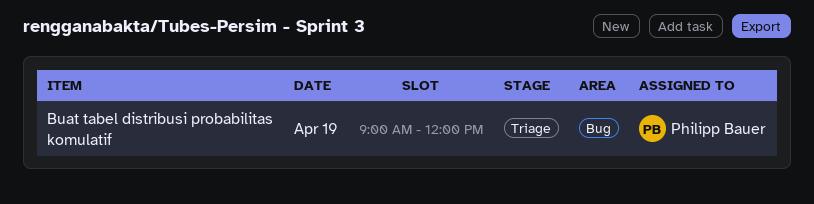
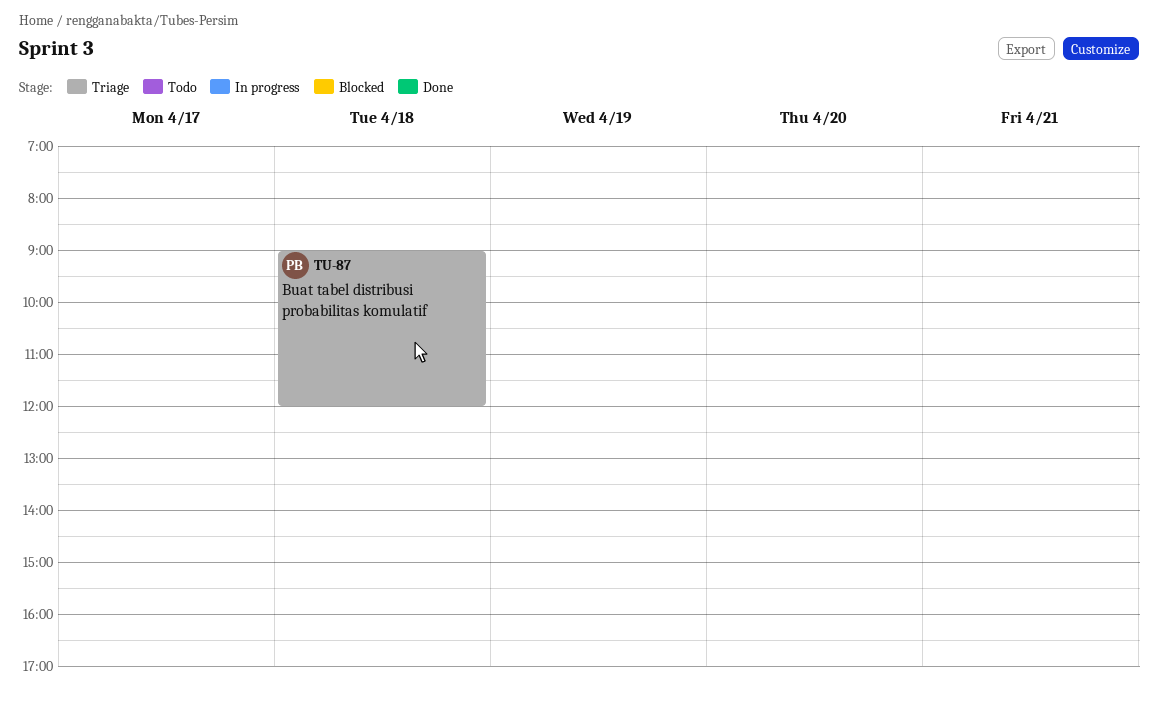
Buat tabel distribusi probabilitas komulatif, day: Apr 19 -> Apr 18

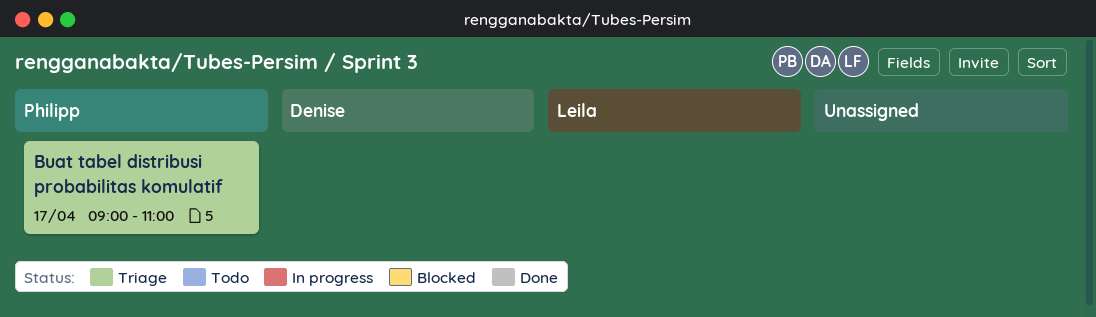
Buat tabel distribusi probabilitas komulatif, day: Apr 18 -> Apr 17
Buat tabel distribusi probabilitas komulatif, ends: 12:00 -> 11:00

